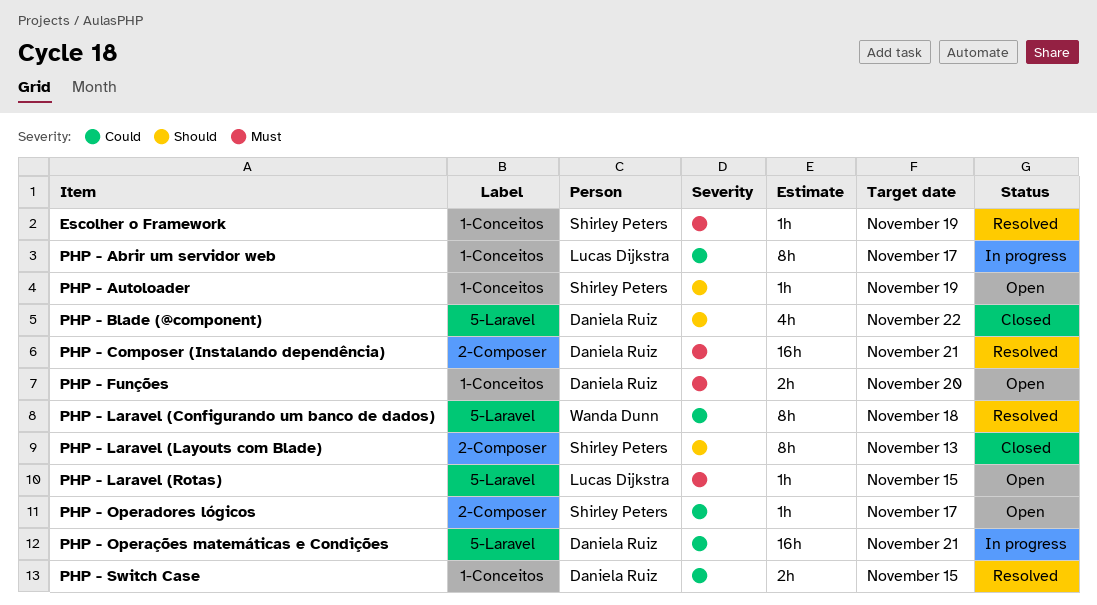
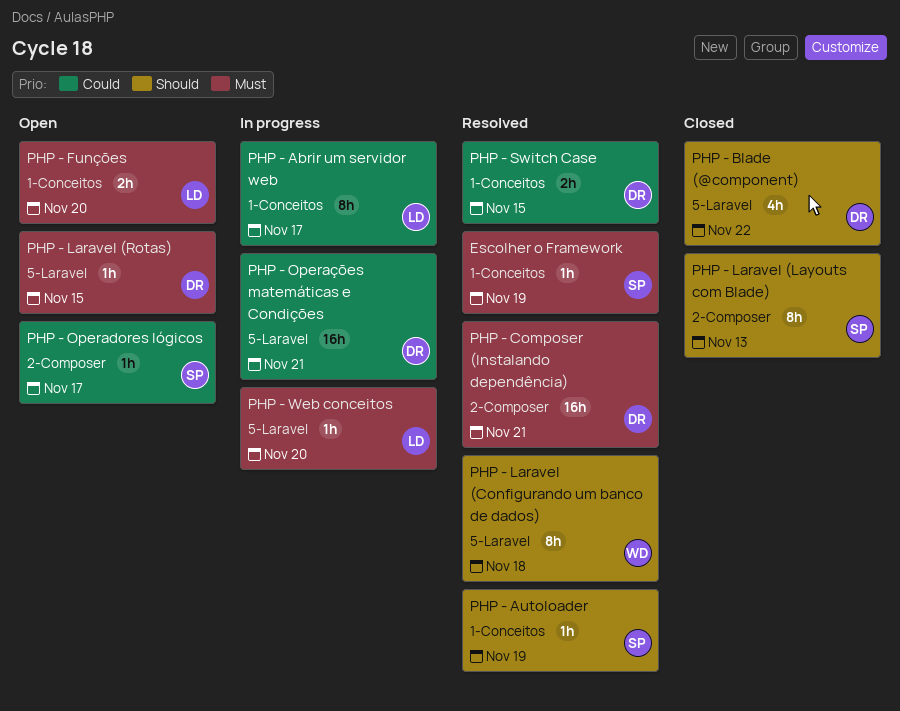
PHP - Autoloader, status: Open -> Resolved
PHP - Funções, owner: Daniela Ruiz -> Lucas Dijkstra
PHP - Laravel (Configurando um banco de dados), priority: Could -> Should
PHP - Laravel (Rotas), owner: Lucas Dijkstra -> Daniela Ruiz
PHP - Web conceitos: none -> present

